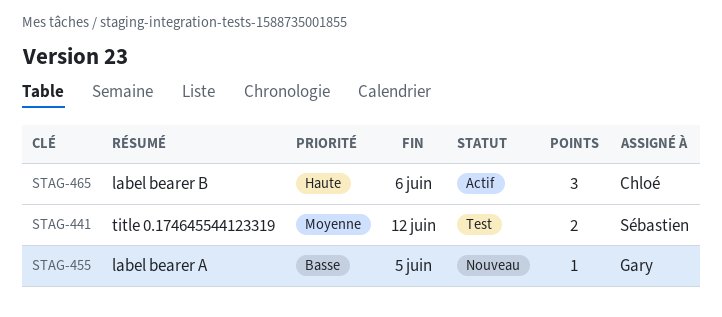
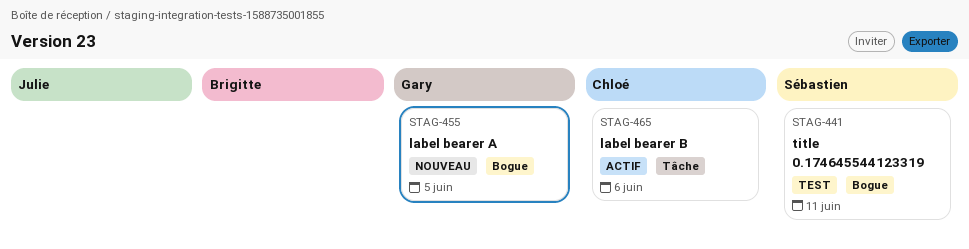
STAG-441, due: Jun 12 -> Jun 11

